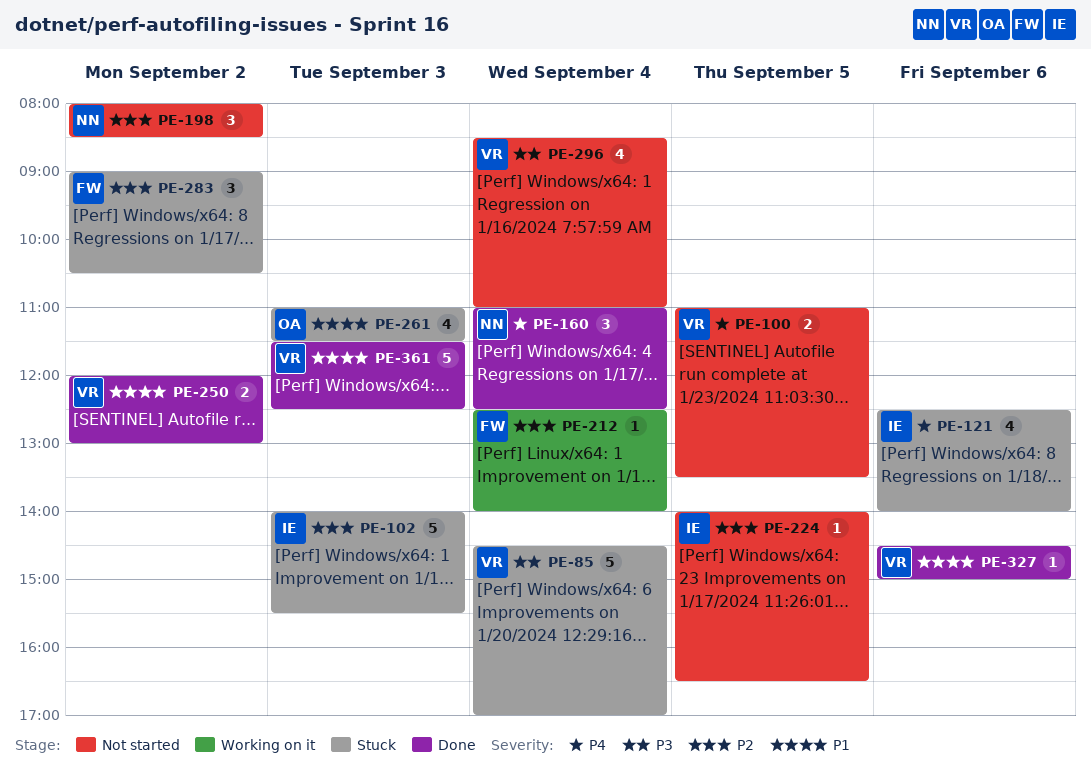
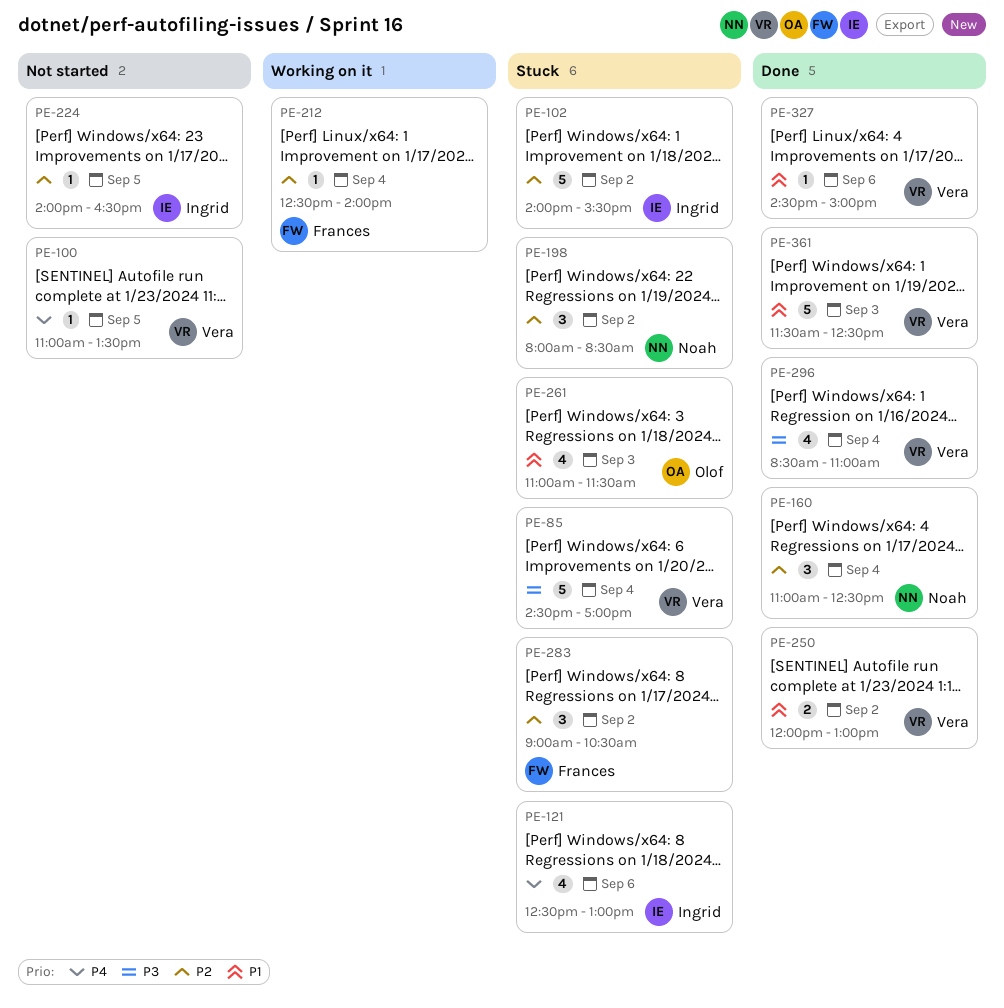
PE-100, estimate: 2 -> 1
PE-102, day: Sep 3 -> Sep 2
PE-121, ends: 14:00 -> 13:00
PE-160, priority: P4 -> P2
PE-198, status: Not started -> Stuck
PE-296, status: Not started -> Done

